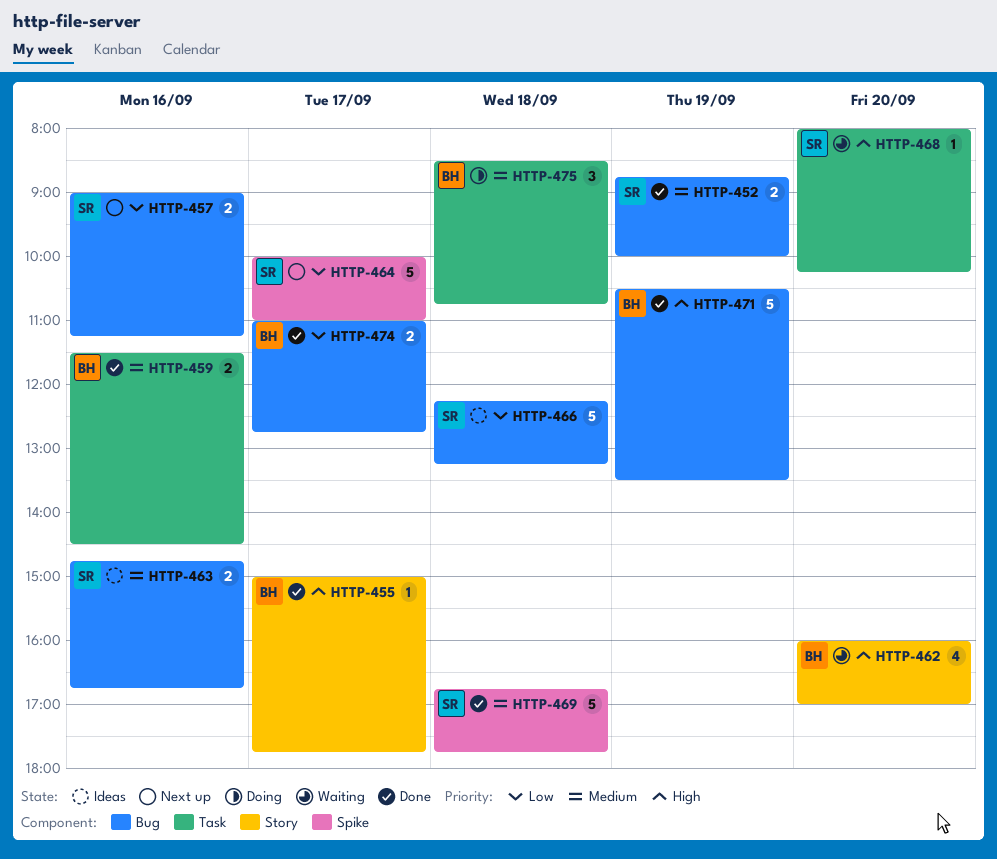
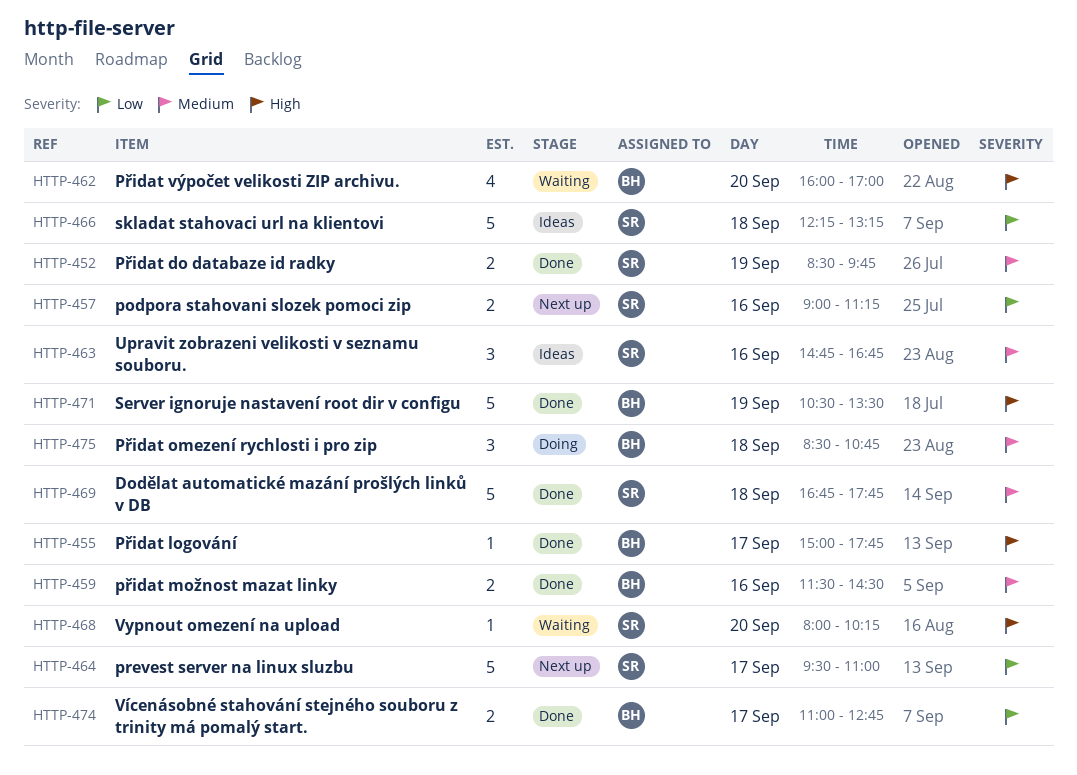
HTTP-452, begins: 08:45 -> 08:30
HTTP-452, ends: 10:00 -> 09:45
HTTP-463, estimate: 2 -> 3
HTTP-464, begins: 10:00 -> 09:30

